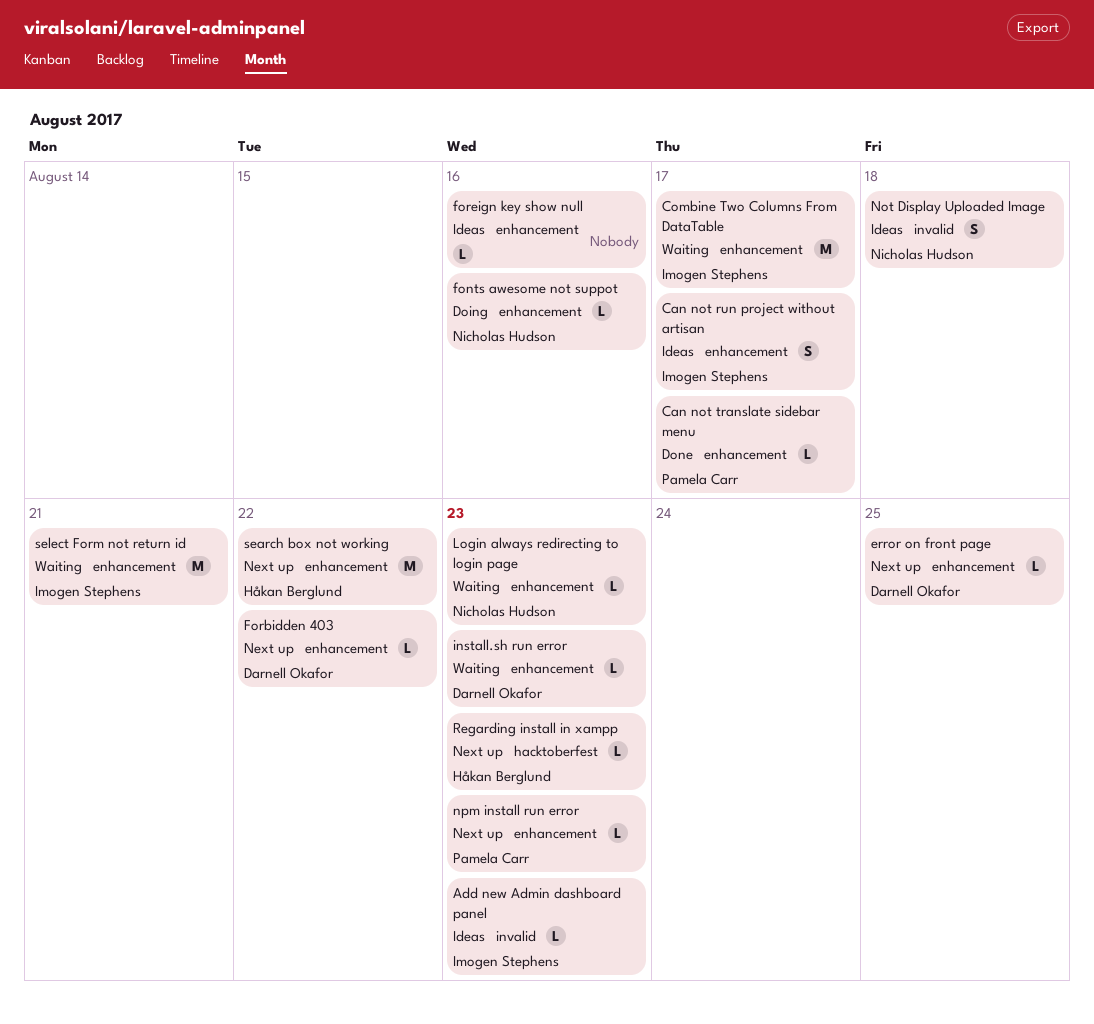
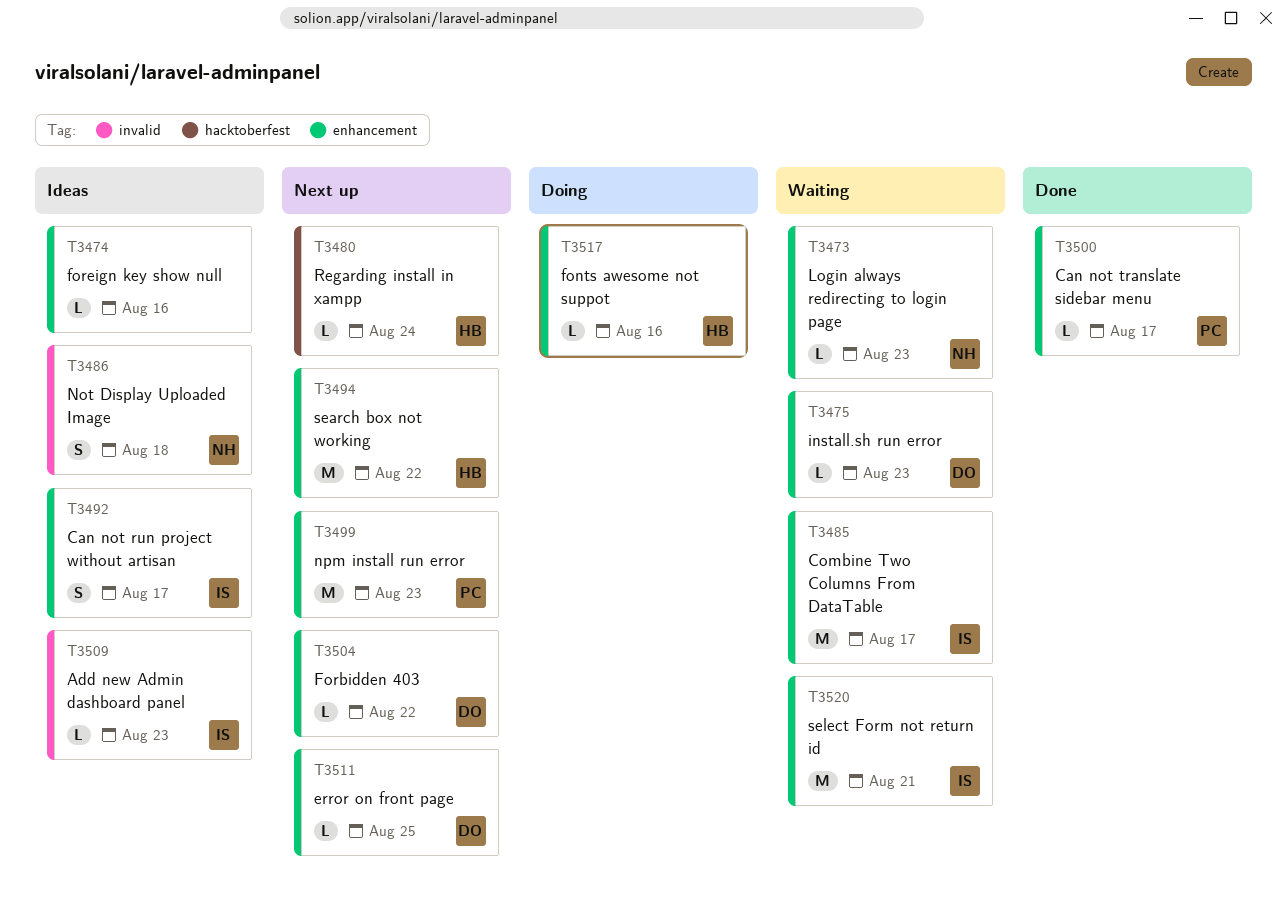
fonts awesome not suppot, owner: Nicholas Hudson -> Håkan Berglund
npm install run error, estimate: L -> M
Regarding install in xampp, due: Aug 23 -> Aug 24

